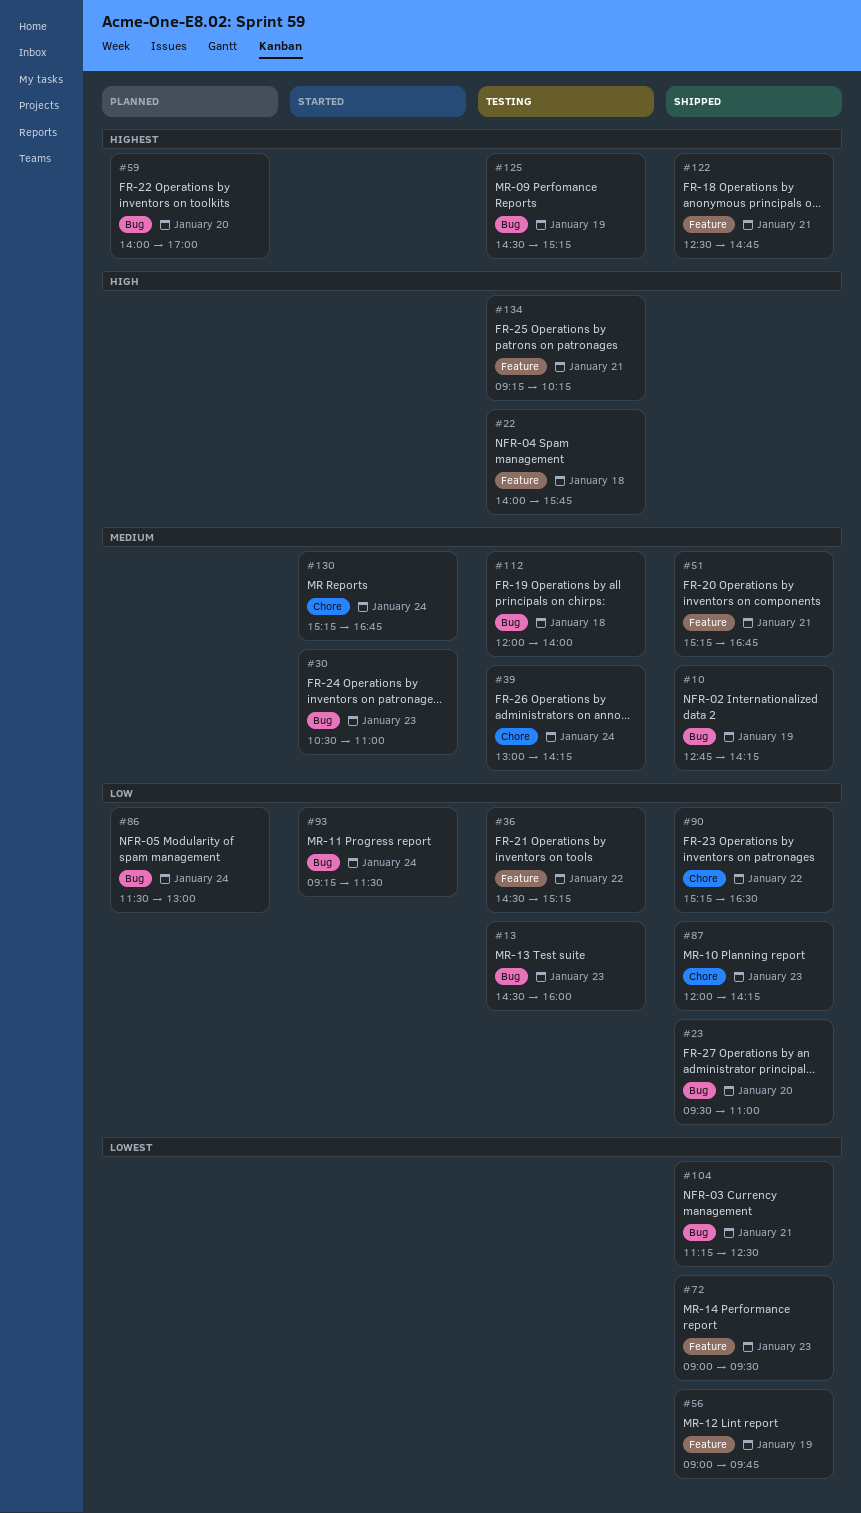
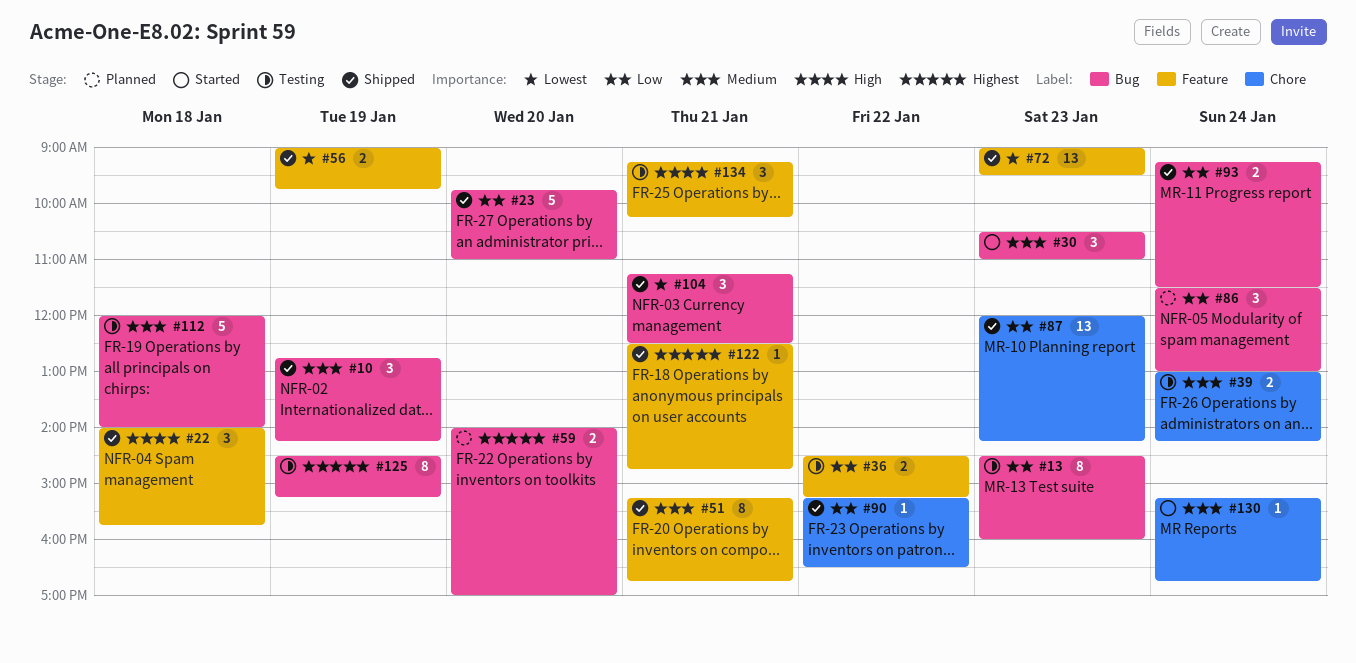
#22, status: Testing -> Shipped
#23, begins: 09:30 -> 09:45
#93, status: Started -> Shipped

